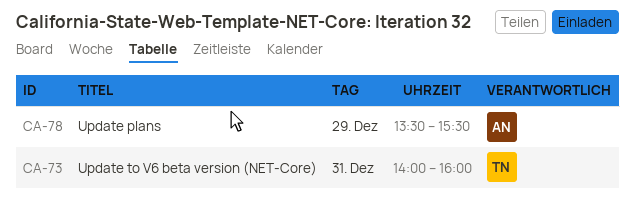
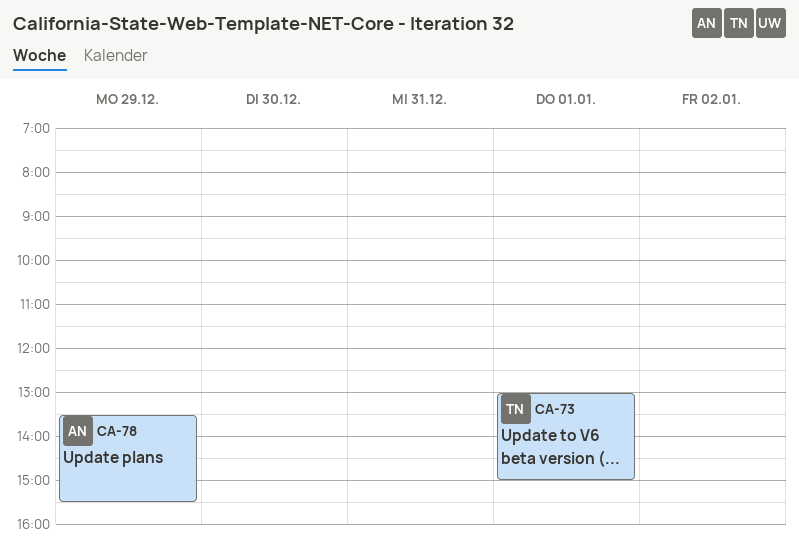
CA-73, day: Dec 31 -> Jan 1
CA-73, begins: 14:00 -> 13:00
CA-73, ends: 16:00 -> 15:00

